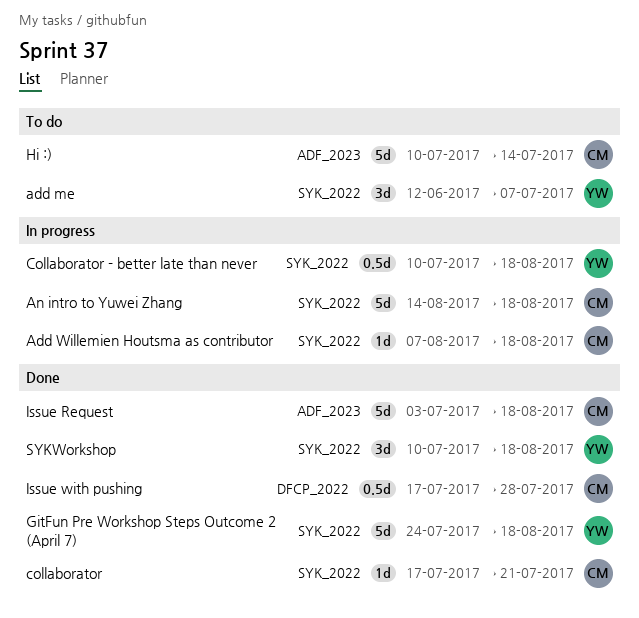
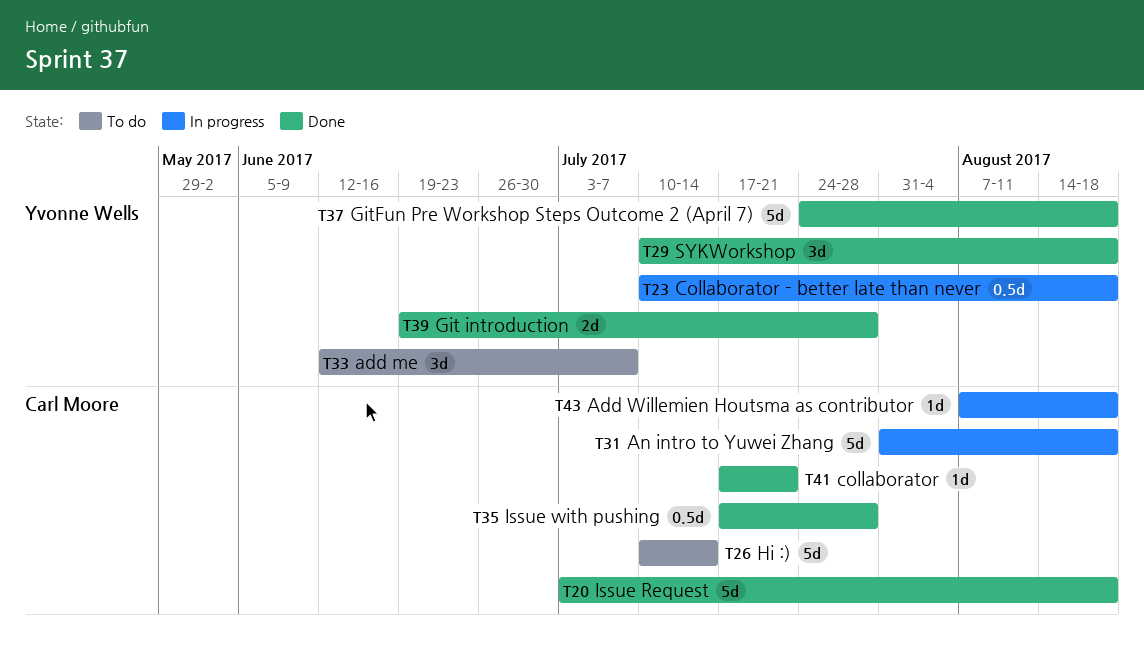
An intro to Yuwei Zhang, start: Aug 14 -> Jul 31
Git introduction: none -> present

